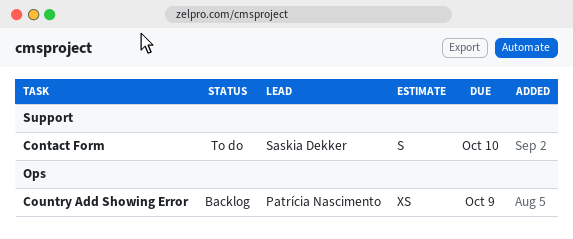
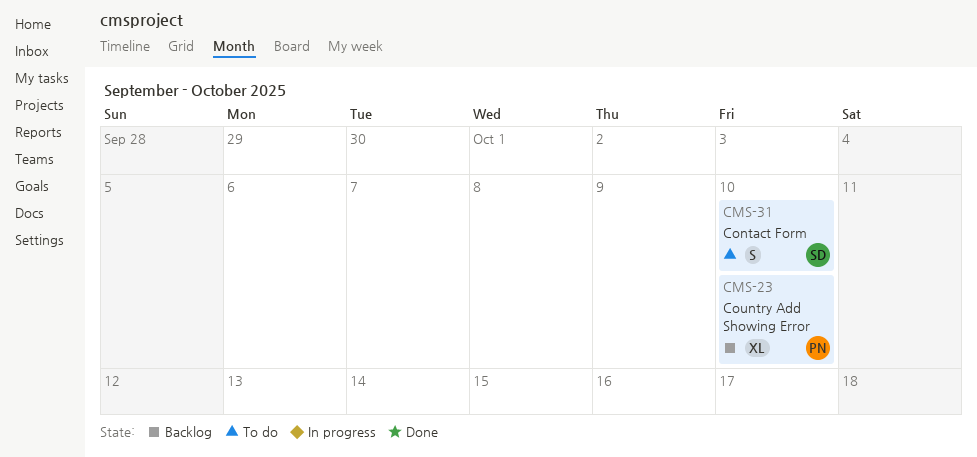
Country Add Showing Error, estimate: XS -> XL
Country Add Showing Error, due: Oct 9 -> Oct 10

